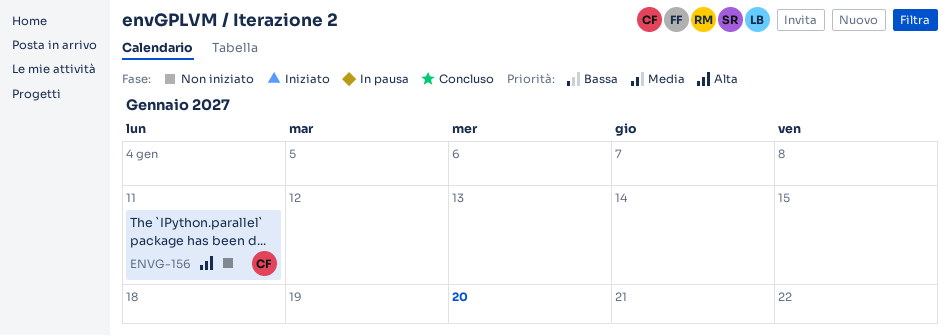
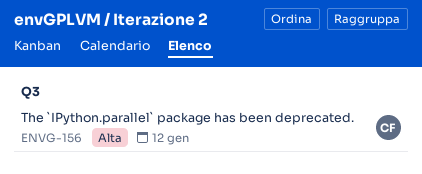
ENVG-156, due: Jan 11 -> Jan 12

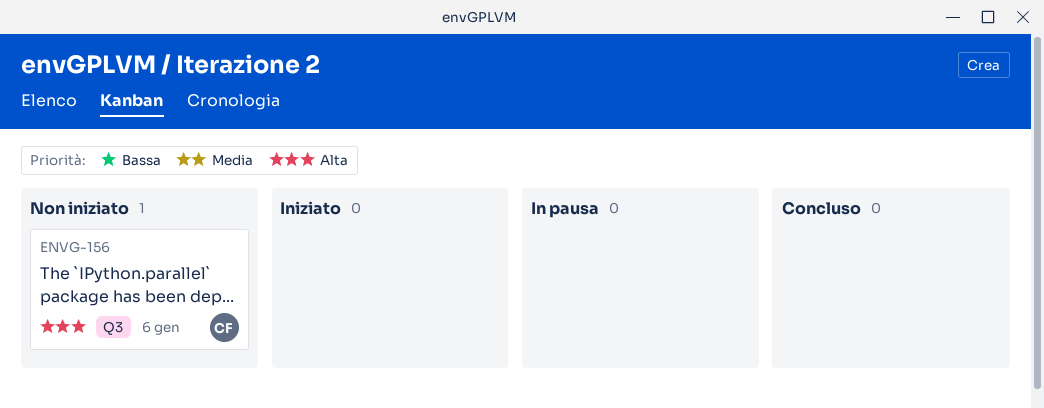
ENVG-156, due: Jan 12 -> Jan 6

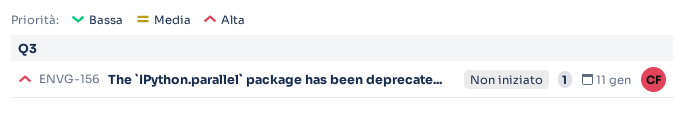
ENVG-156, due: Jan 6 -> Jan 11

